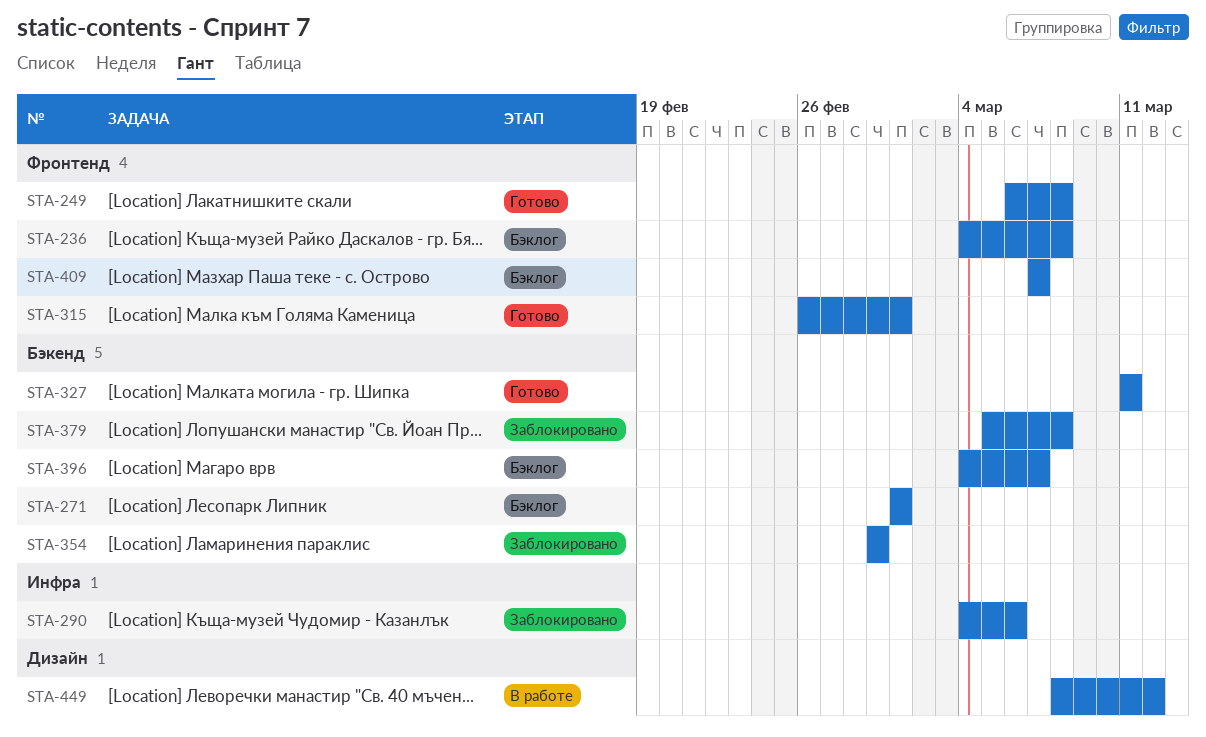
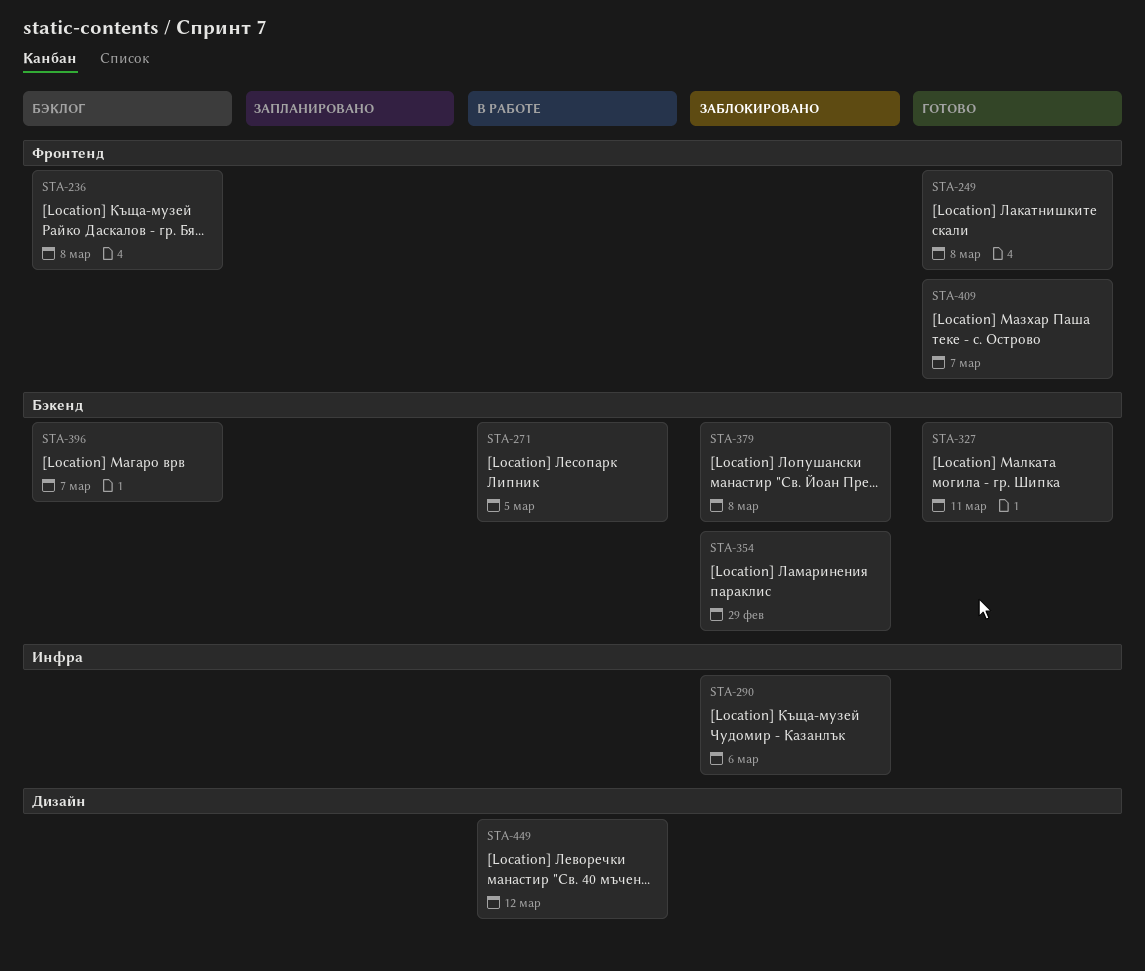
STA-271, status: Бэклог -> В работе
STA-271, due: Mar 1 -> Mar 5
STA-315: present -> none
STA-409, status: Бэклог -> Готово

